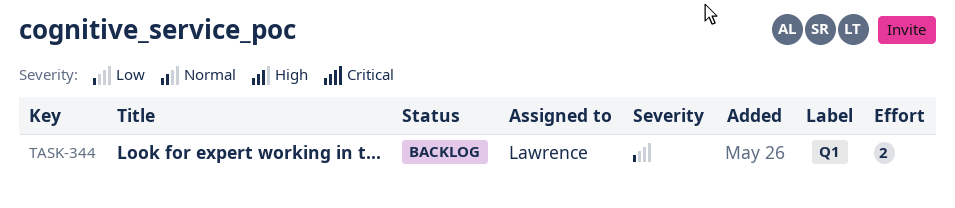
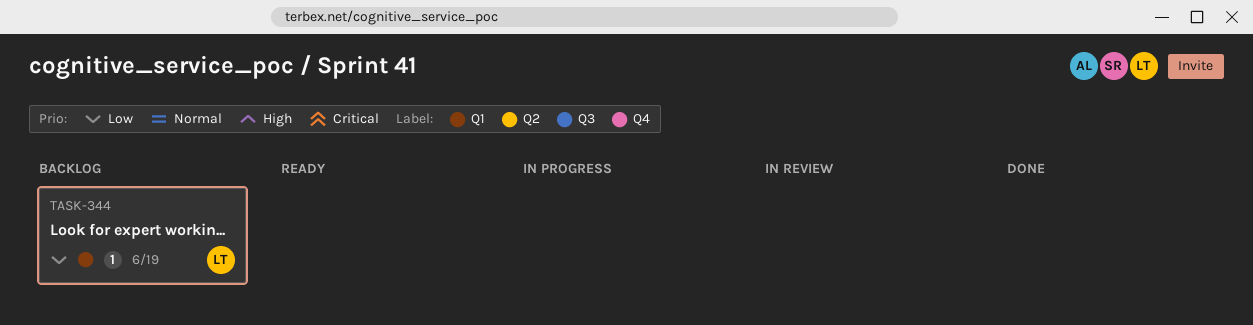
TASK-344, estimate: 2 -> 1

